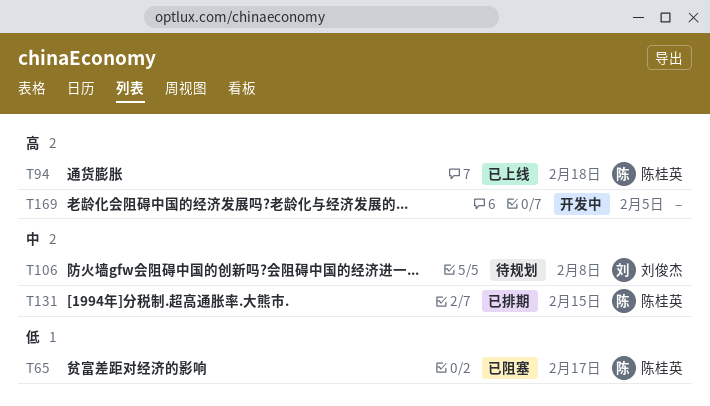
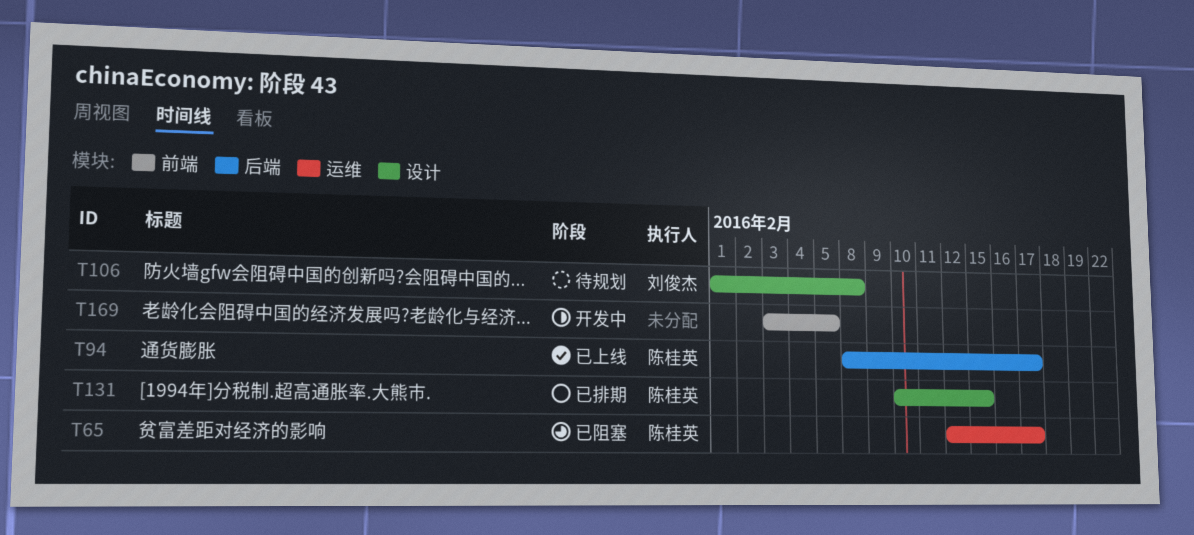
T94, due: Feb 18 -> Feb 17

